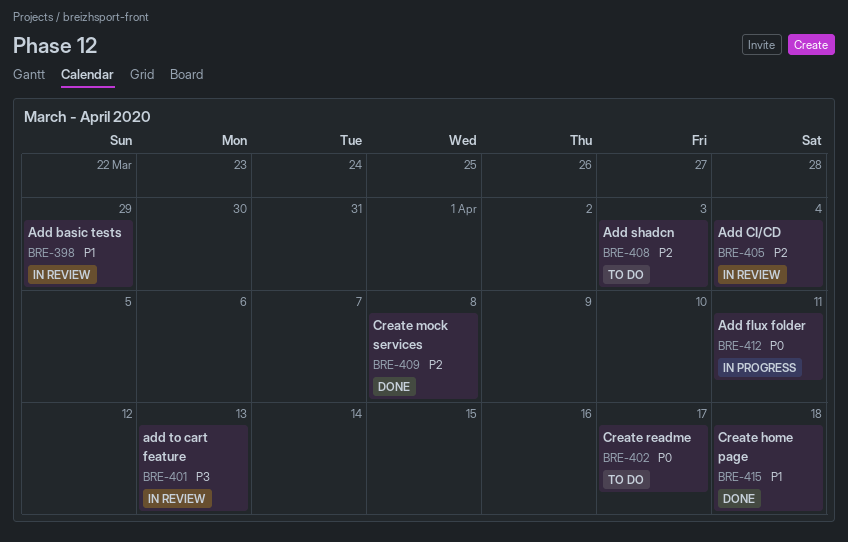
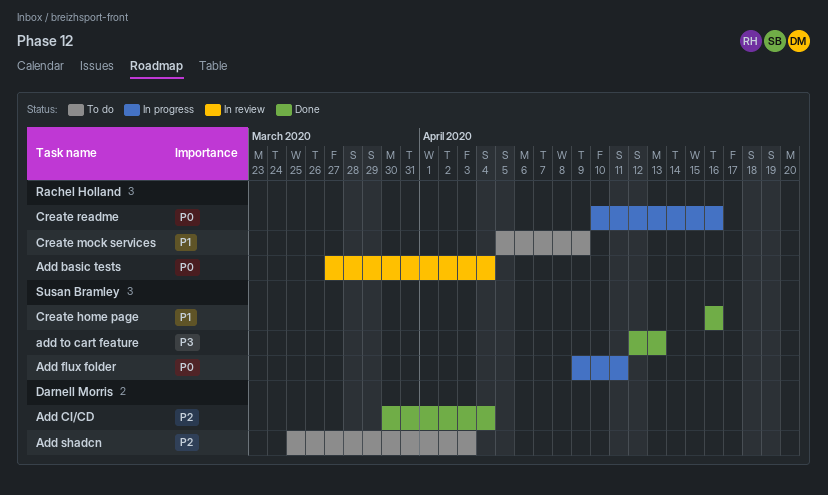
Add basic tests, priority: P1 -> P0
Add basic tests, due: Mar 29 -> Apr 4
Add CI/CD, status: In review -> Done
add to cart feature, status: In review -> Done
Create home page, due: Apr 18 -> Apr 16
Create mock services, status: Done -> To do
Create mock services, priority: P2 -> P1
Create mock services, due: Apr 8 -> Apr 9
Create readme, status: To do -> In progress
Create readme, due: Apr 17 -> Apr 16

